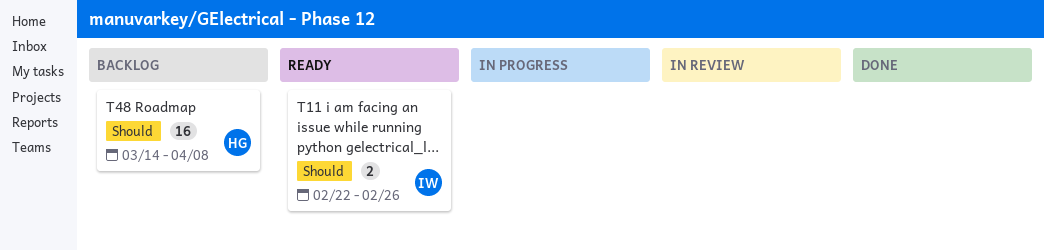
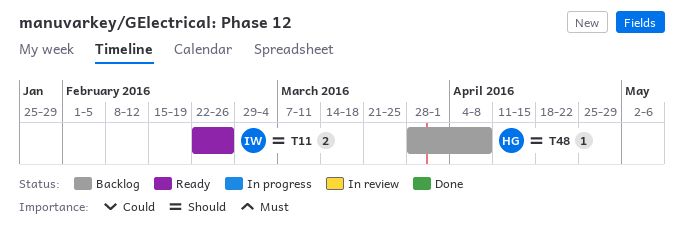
T48, estimate: 16 -> 1
T48, start: Mar 14 -> Mar 28

